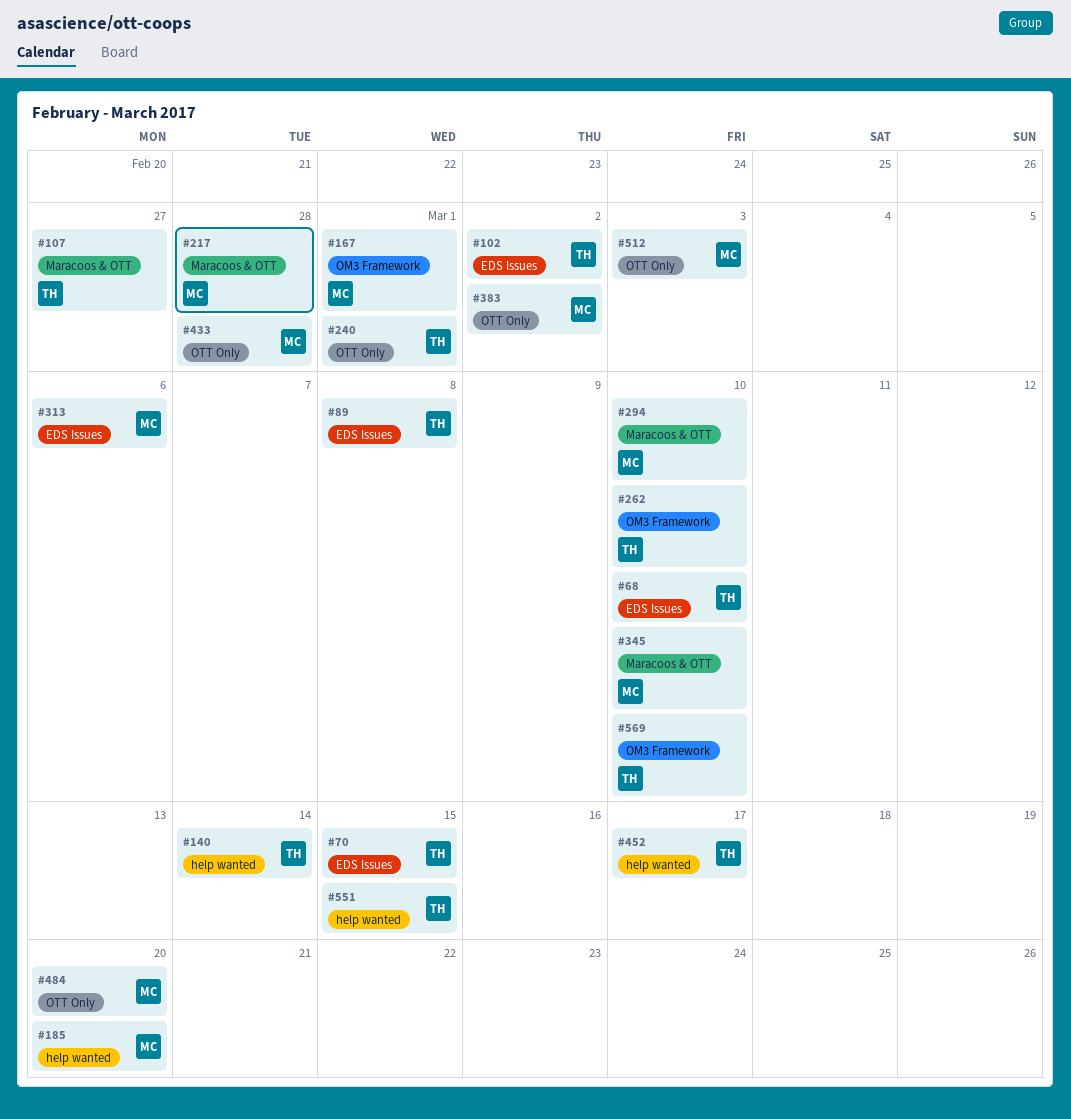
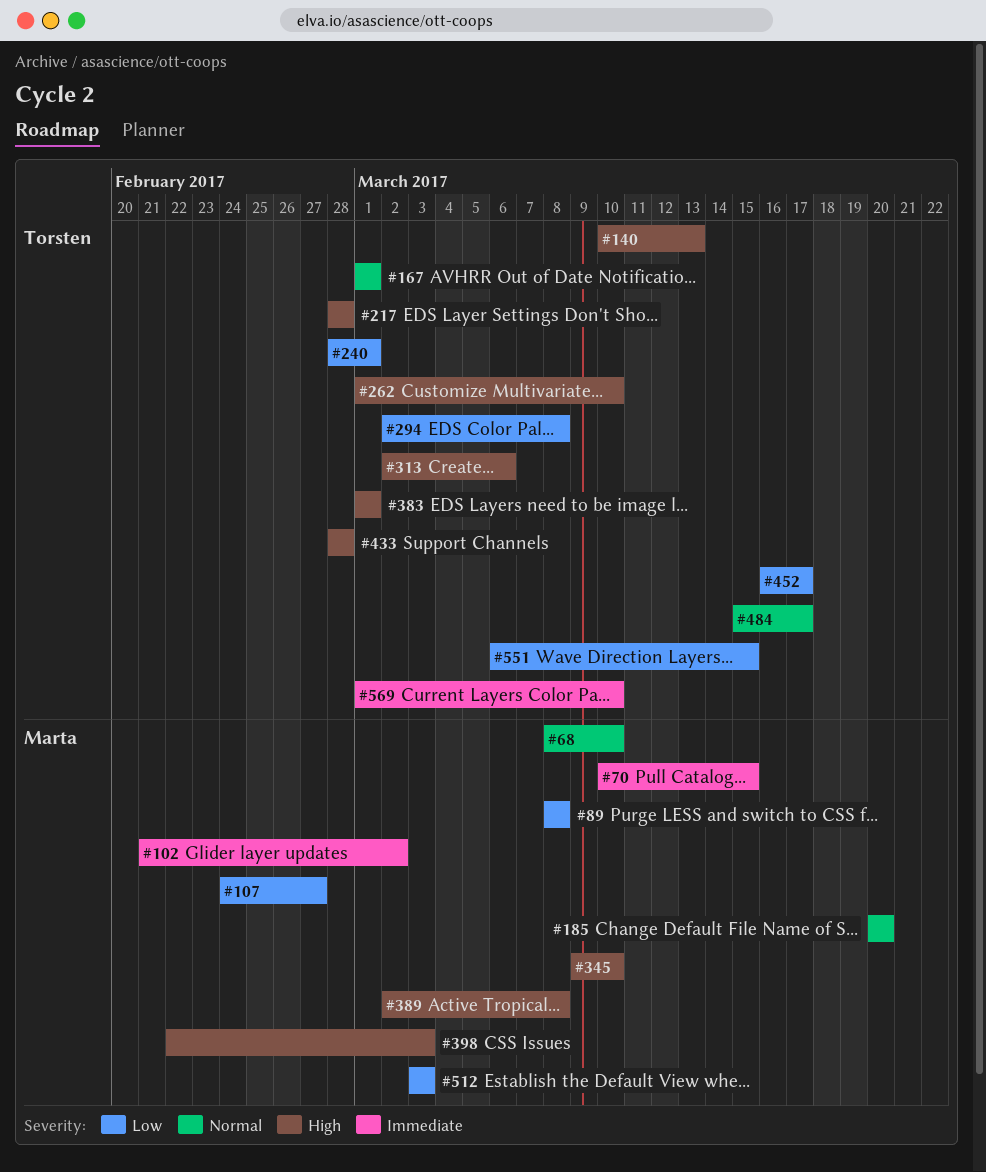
#68, owner: Torsten -> Marta
#70, owner: Torsten -> Marta
#89, owner: Torsten -> Marta
#102, owner: Torsten -> Marta
#107, owner: Torsten -> Marta
#140, due: Mar 14 -> Mar 13
#167, owner: Marta -> Torsten
#217, owner: Marta -> Torsten
#294, owner: Marta -> Torsten
#294, due: Mar 10 -> Mar 8
#313, owner: Marta -> Torsten
#383, owner: Marta -> Torsten
#383, due: Mar 2 -> Mar 1
#389: none -> present
#398: none -> present
#433, owner: Marta -> Torsten
#484, owner: Marta -> Torsten
#484, due: Mar 20 -> Mar 17

